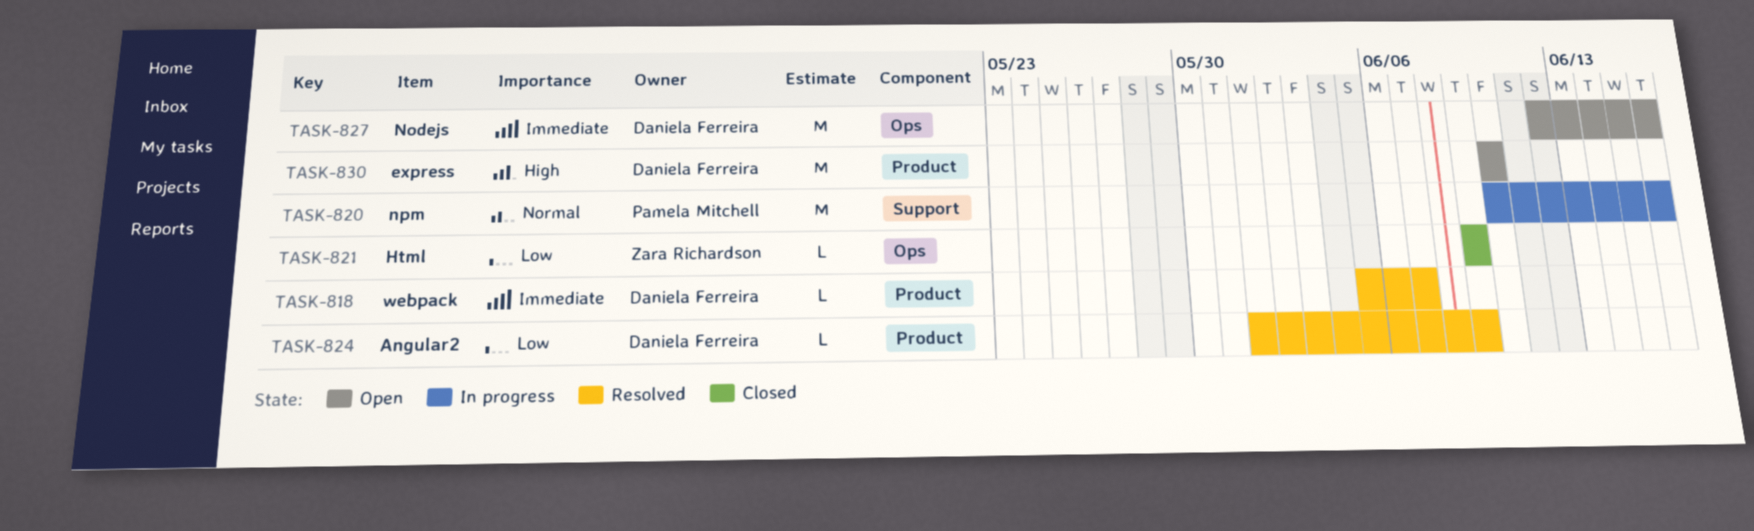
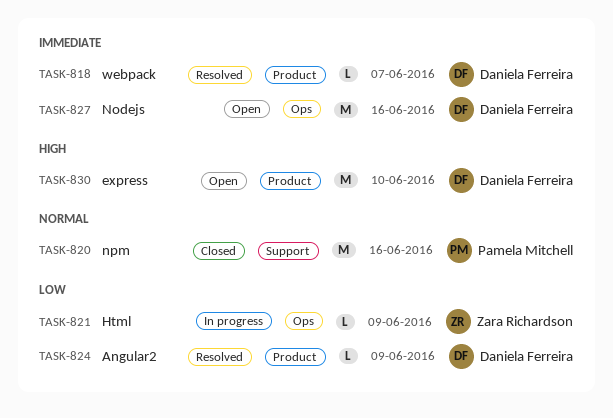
TASK-820, status: In progress -> Closed
TASK-821, status: Closed -> In progress

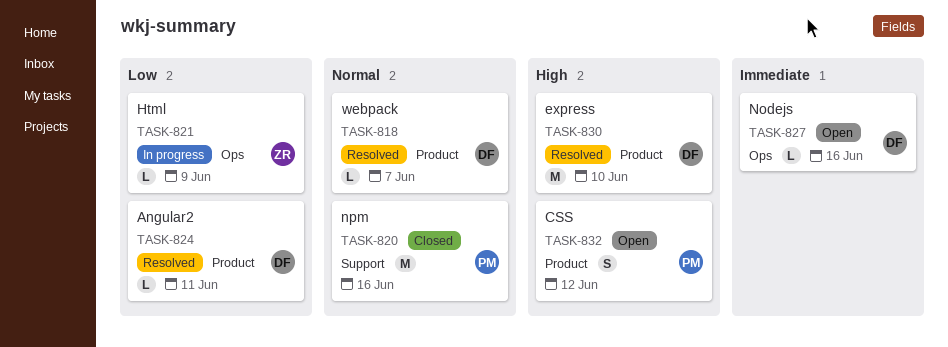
TASK-818, priority: Immediate -> Normal
TASK-824, due: Jun 9 -> Jun 11
TASK-827, estimate: M -> L
TASK-830, status: Open -> Resolved
TASK-832: none -> present

